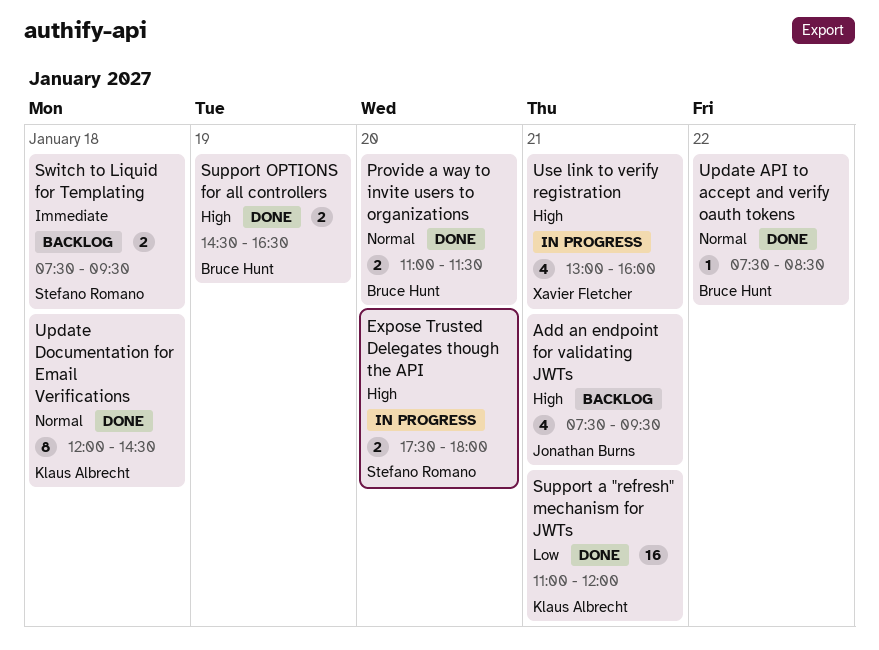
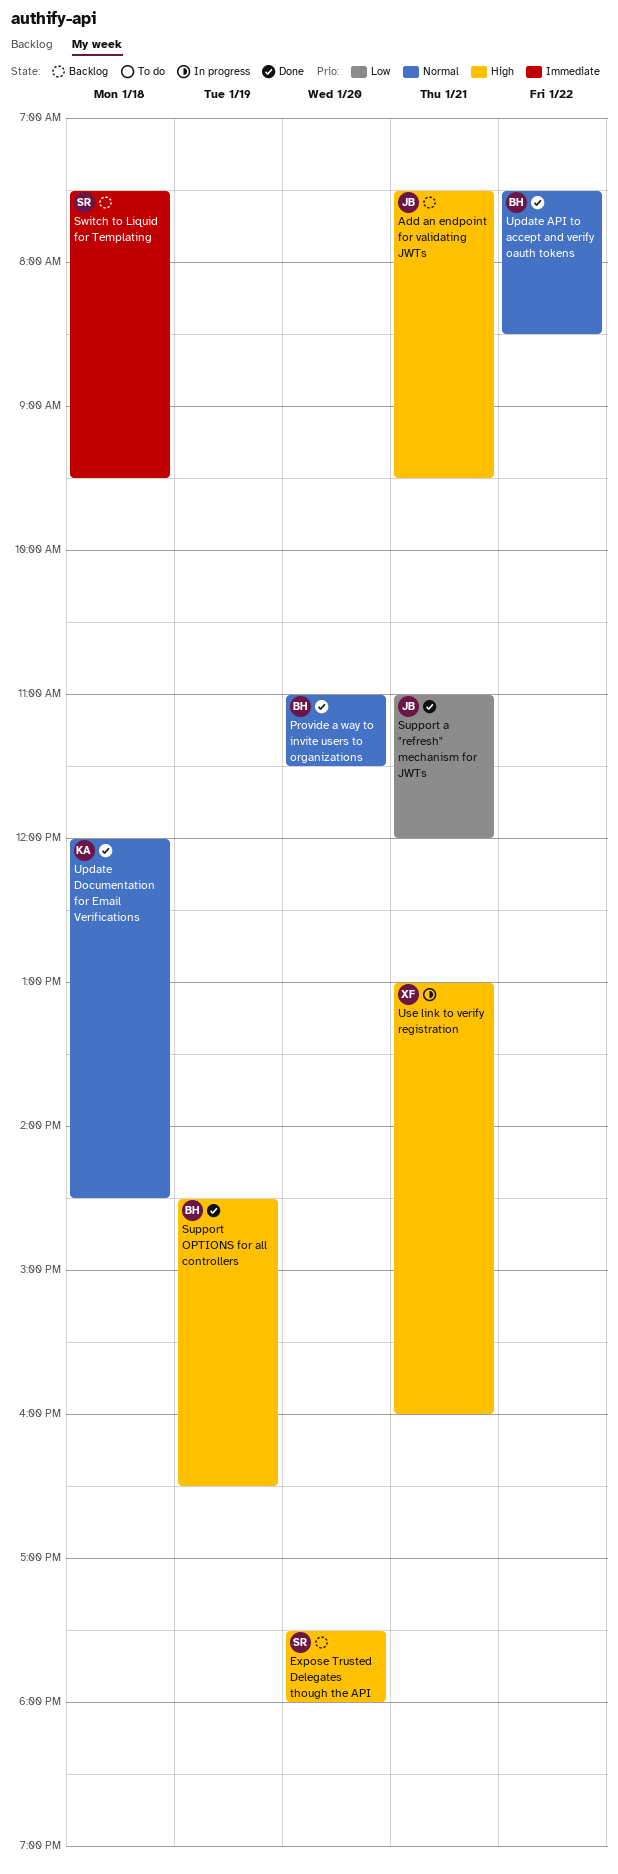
Expose Trusted Delegates though the API, status: In progress -> Backlog
Support a "refresh" mechanism for JWTs, owner: Klaus Albrecht -> Jonathan Burns

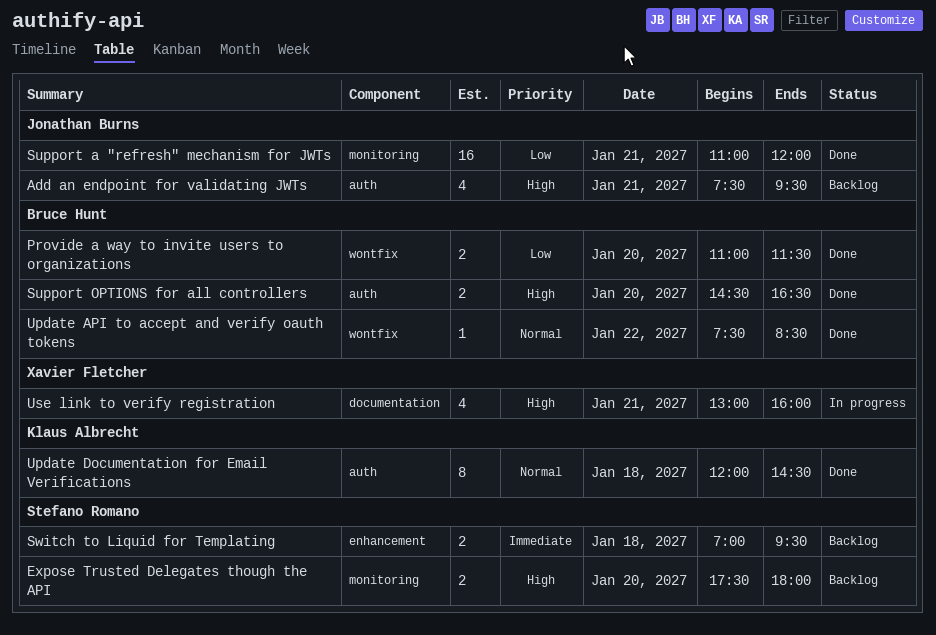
Provide a way to invite users to organizations, priority: Normal -> Low
Support OPTIONS for all controllers, day: Jan 19 -> Jan 20
Switch to Liquid for Templating, begins: 07:30 -> 07:00

